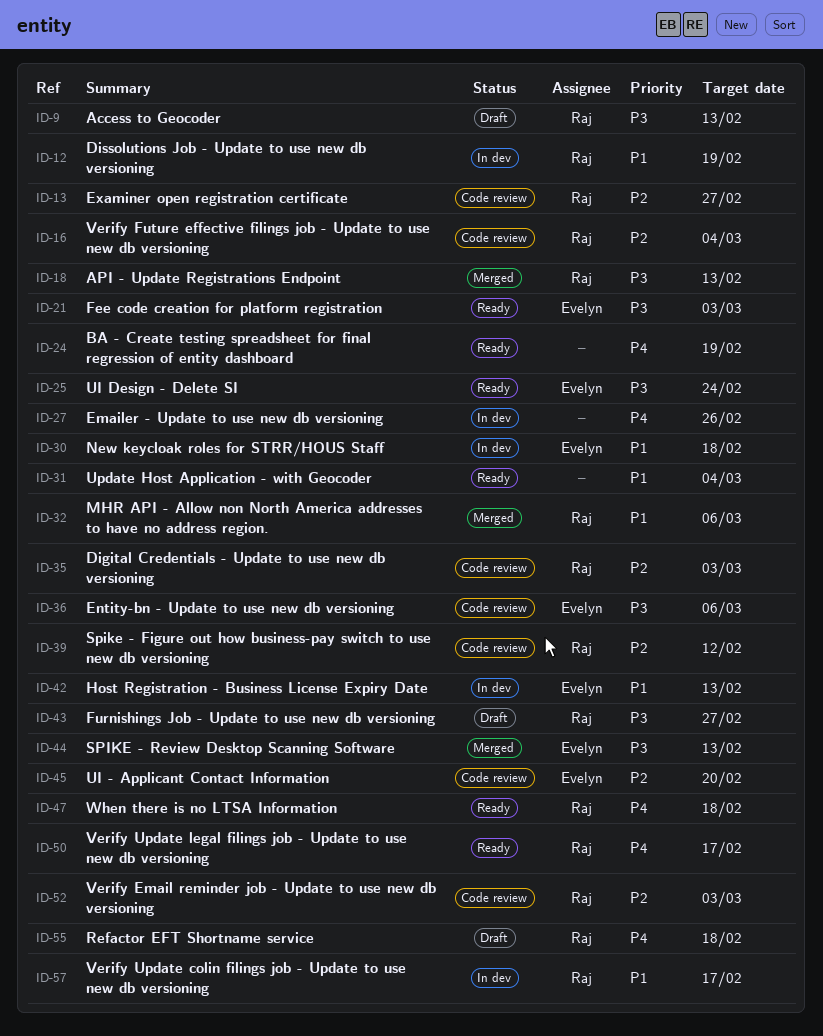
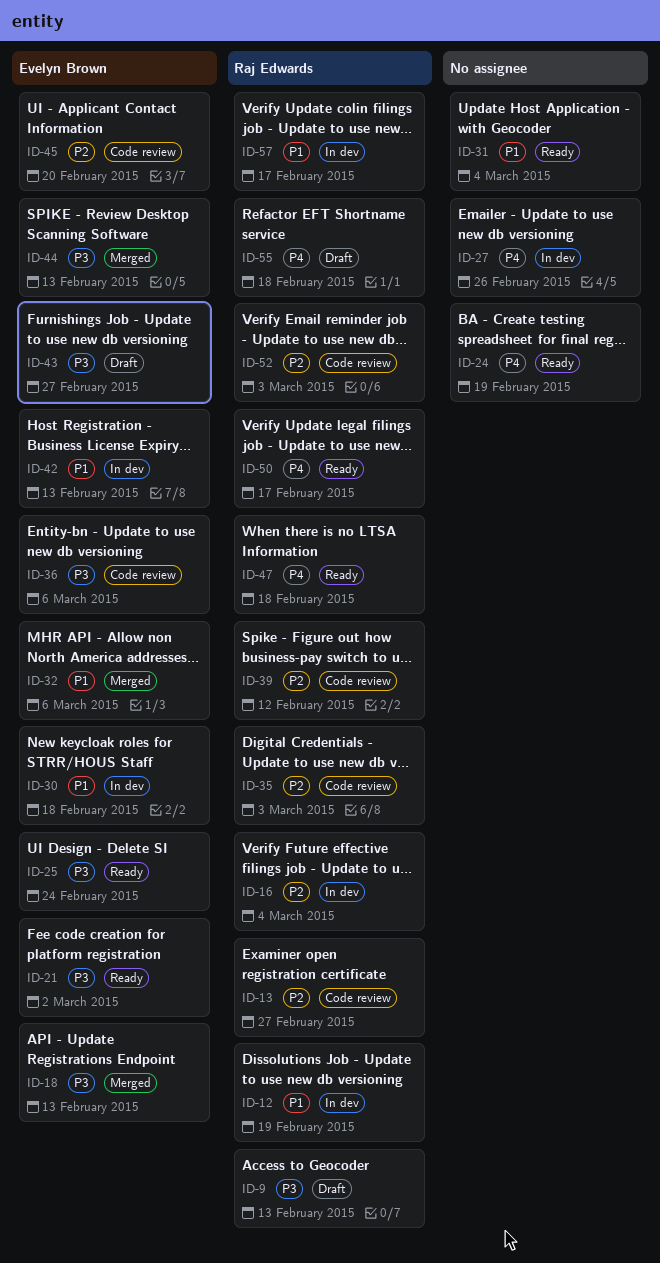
ID-16, status: Code review -> In dev
ID-18, owner: Raj Edwards -> Evelyn Brown
ID-21, due: Mar 3 -> Mar 2
ID-32, owner: Raj Edwards -> Evelyn Brown
ID-43, owner: Raj Edwards -> Evelyn Brown

